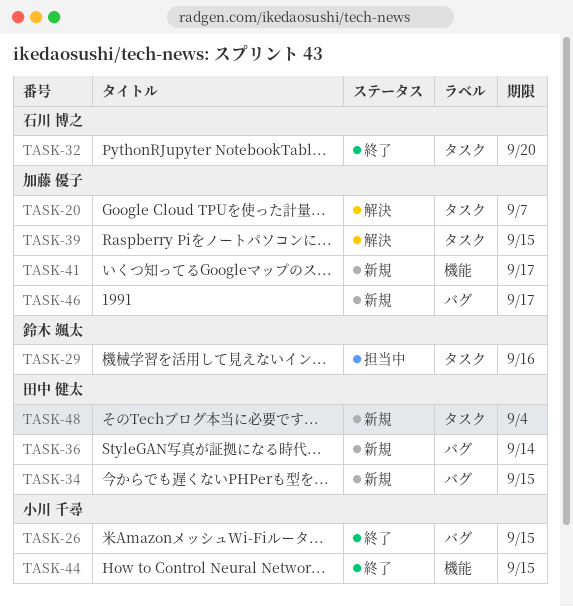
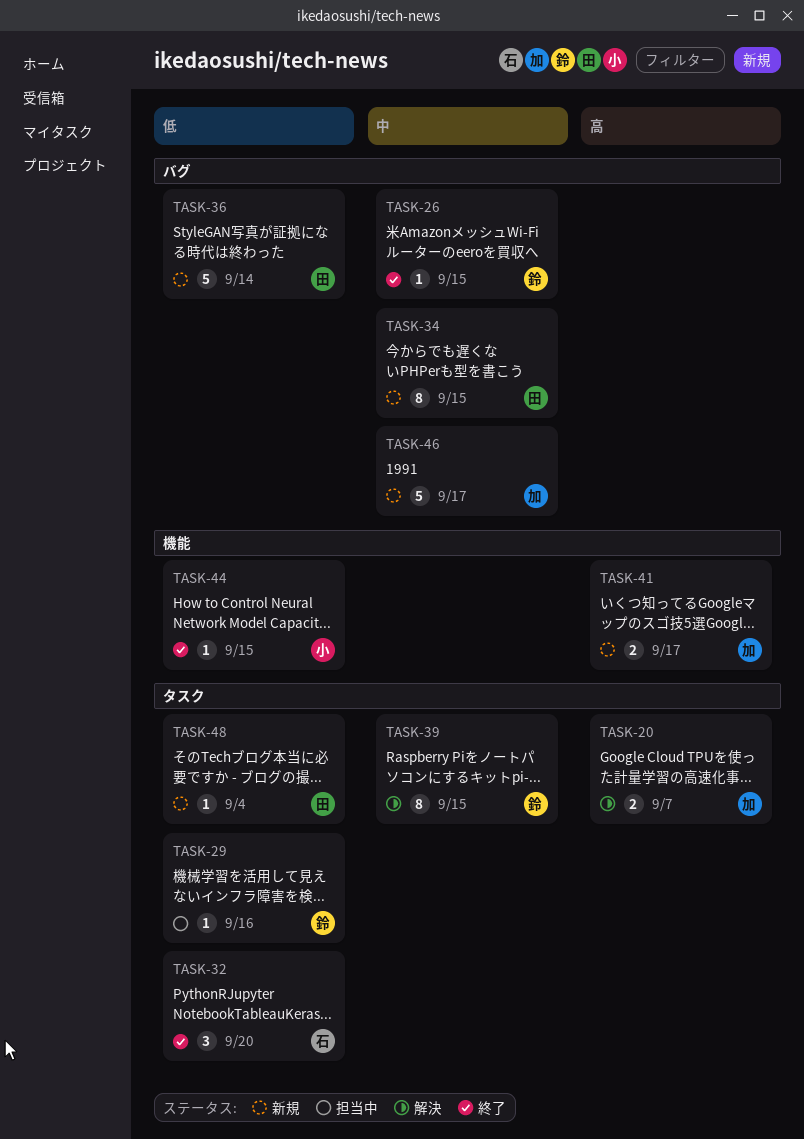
TASK-26, owner: 小川 千尋 -> 鈴木 颯太
TASK-39, owner: 加藤 優子 -> 鈴木 颯太

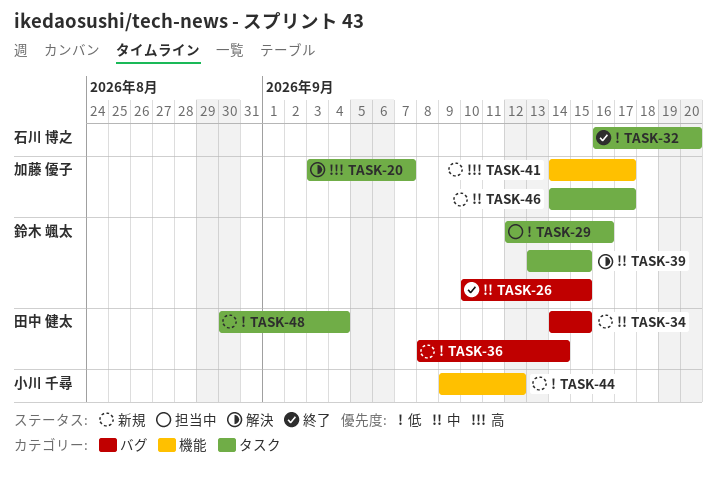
TASK-44, status: 終了 -> 新規
TASK-44, due: Sep 15 -> Sep 12
TASK-46, label: バグ -> タスク

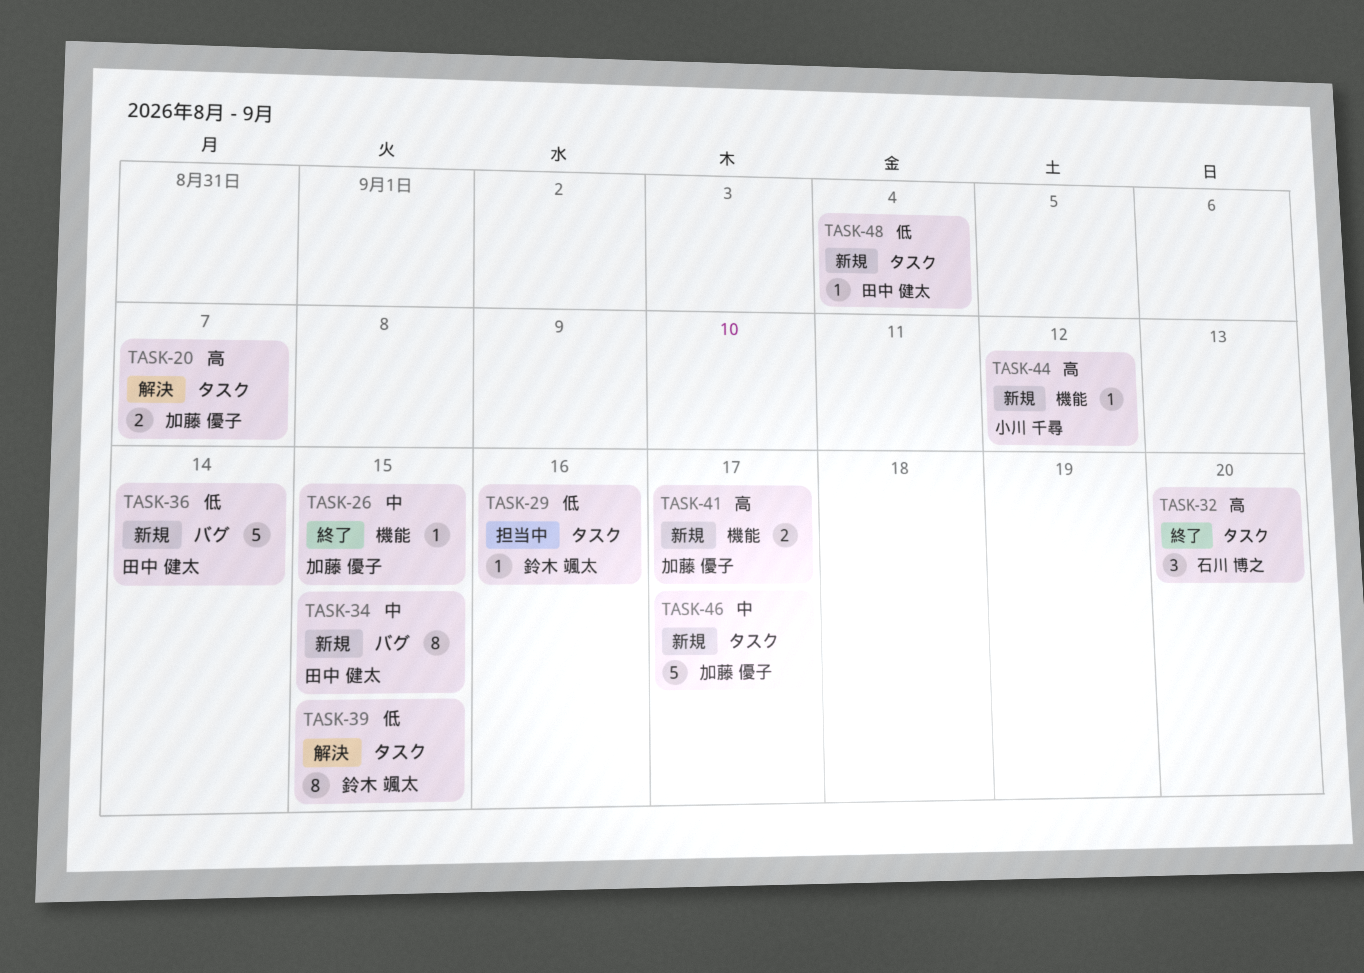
TASK-26, owner: 鈴木 颯太 -> 加藤 優子
TASK-26, label: バグ -> 機能
TASK-32, priority: 低 -> 高
TASK-39, priority: 中 -> 低
TASK-44, priority: 低 -> 高

